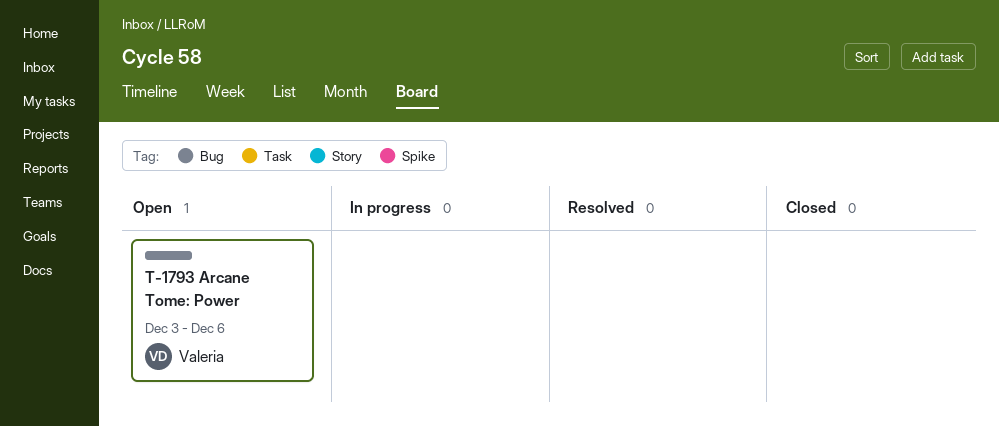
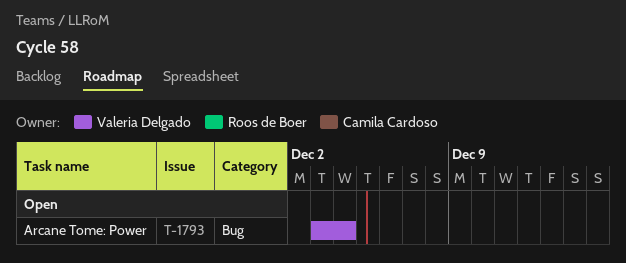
T-1793, due: Dec 6 -> Dec 4

